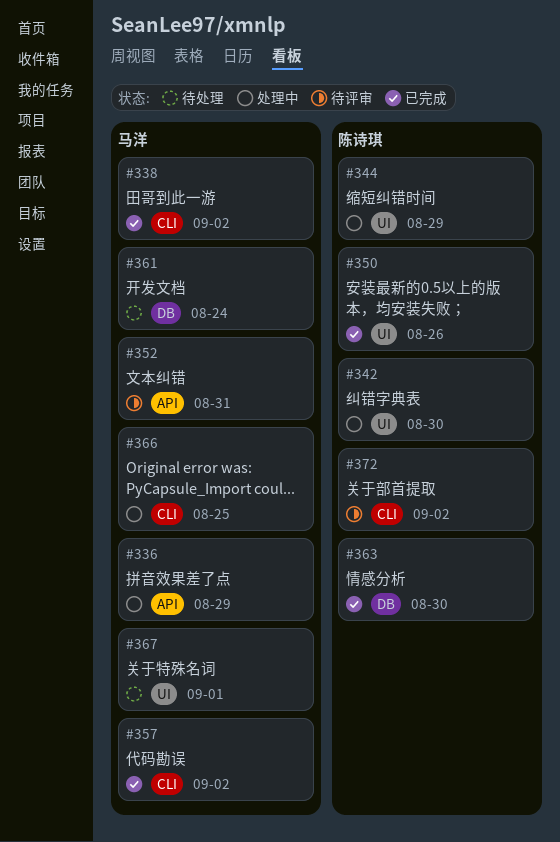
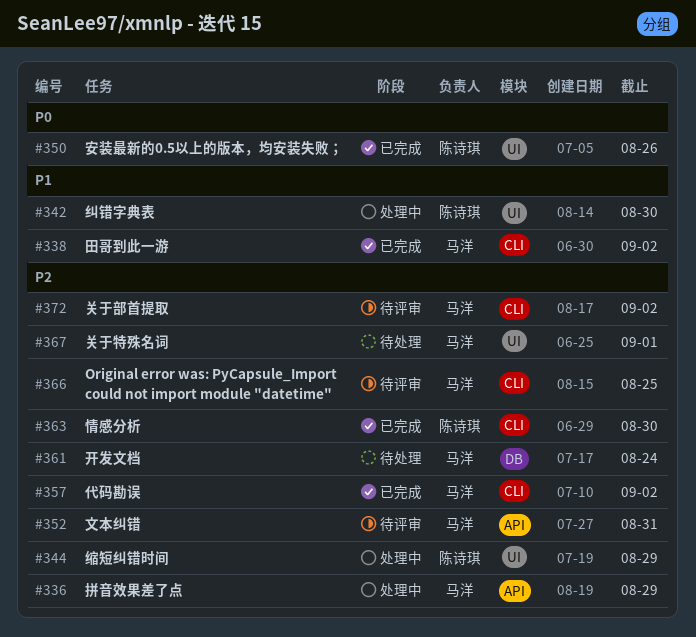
#363, label: DB -> CLI
#366, status: 处理中 -> 待评审
#372, owner: 陈诗琪 -> 马洋

